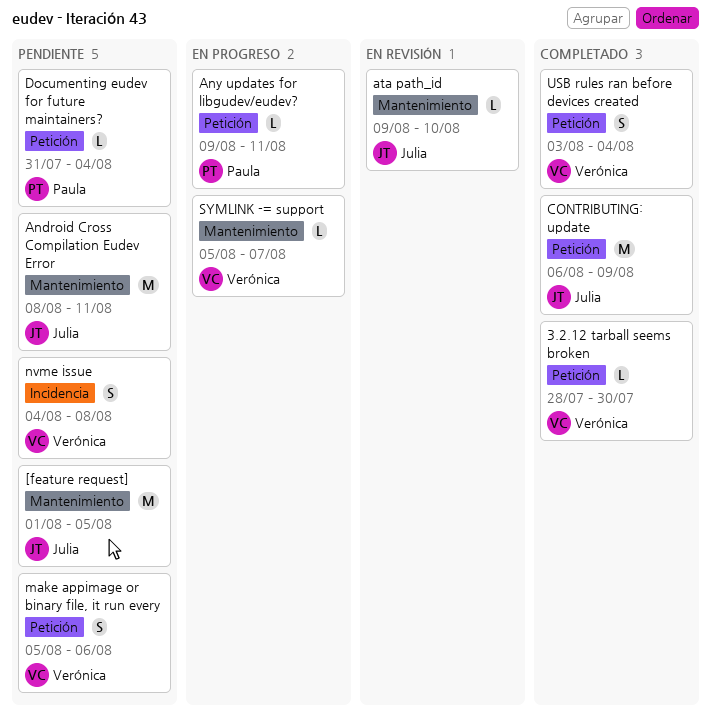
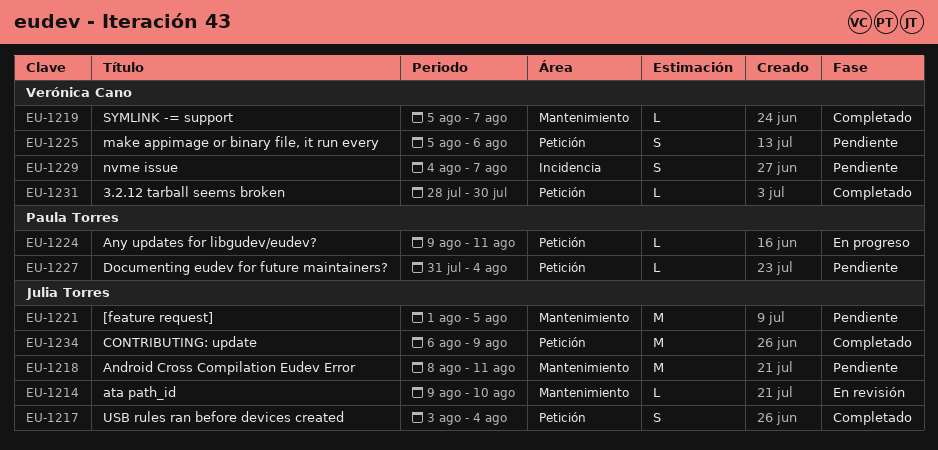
nvme issue, due: Aug 8 -> Aug 7
SYMLINK -= support, status: En progreso -> Completado
USB rules ran before devices created, owner: Verónica Cano -> Julia Torres

